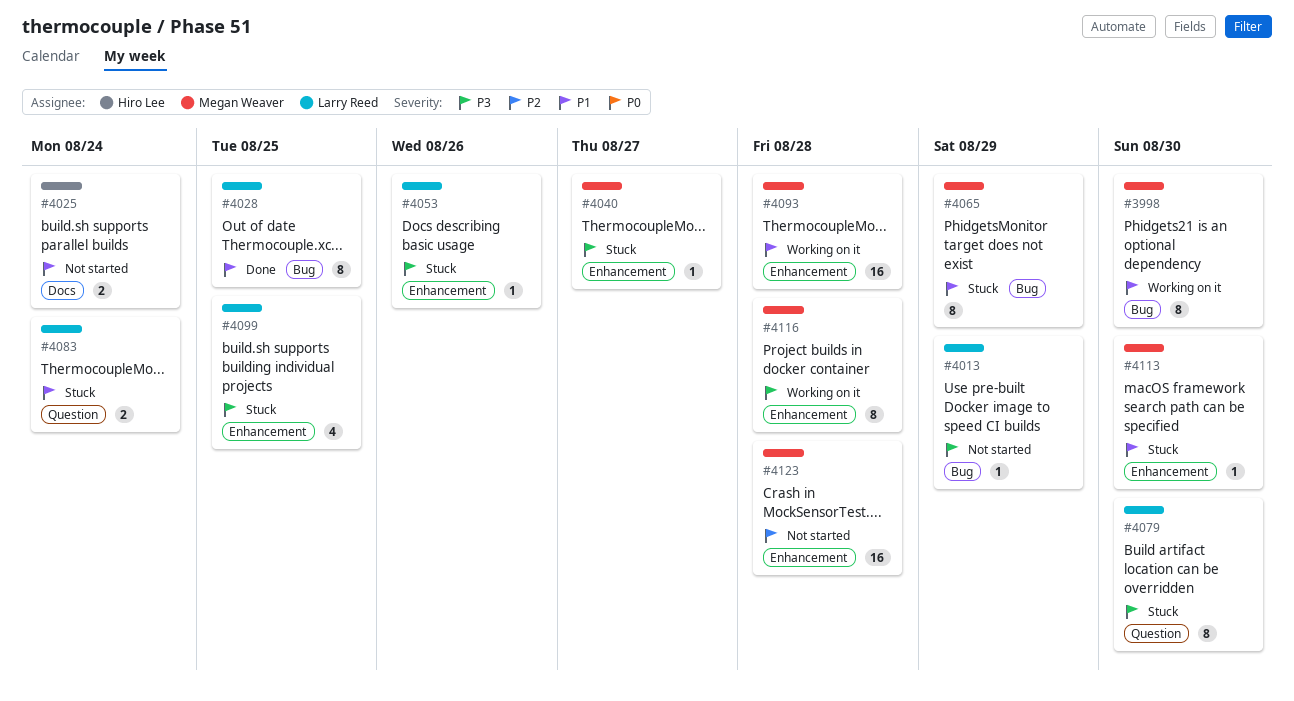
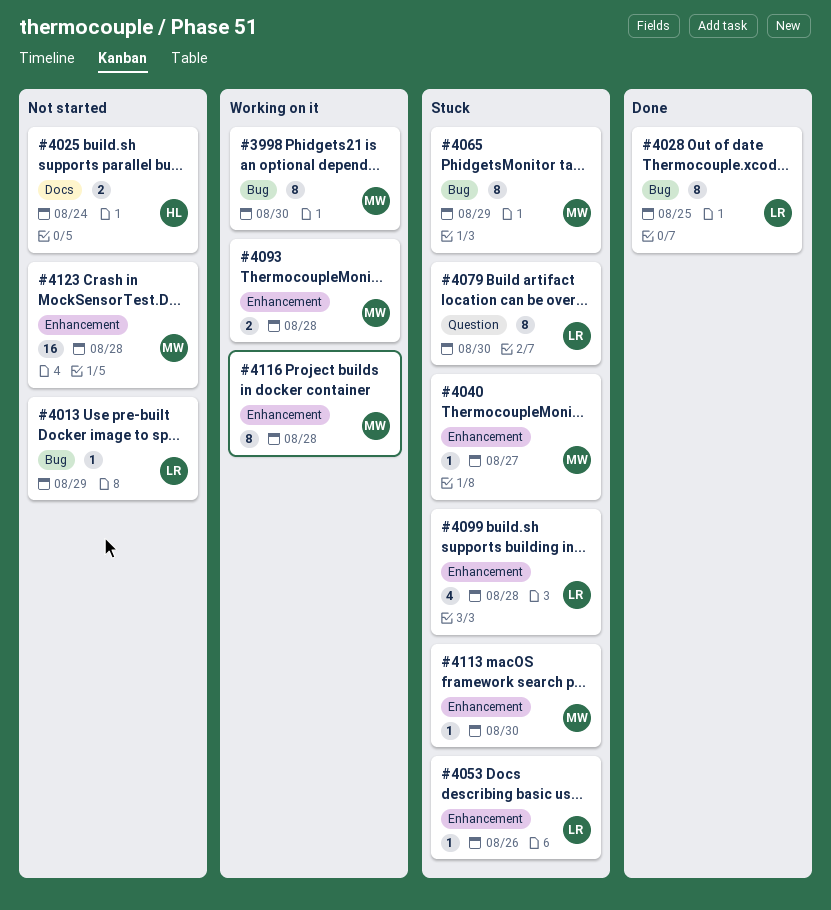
#4083: present -> none
#4093, estimate: 16 -> 2
#4099, due: Aug 25 -> Aug 28

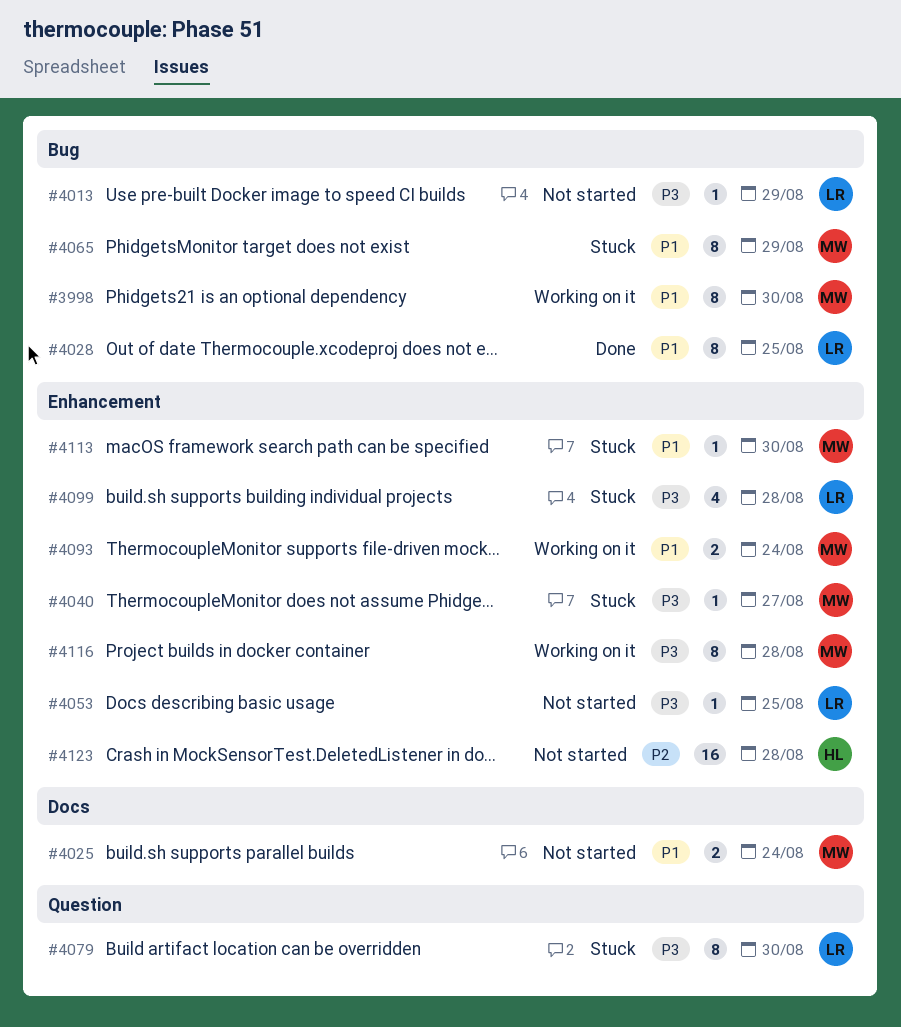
#4025, owner: HL -> MW
#4053, status: Stuck -> Not started
#4053, due: Aug 26 -> Aug 25
#4093, due: Aug 28 -> Aug 24
#4123, owner: MW -> HL

